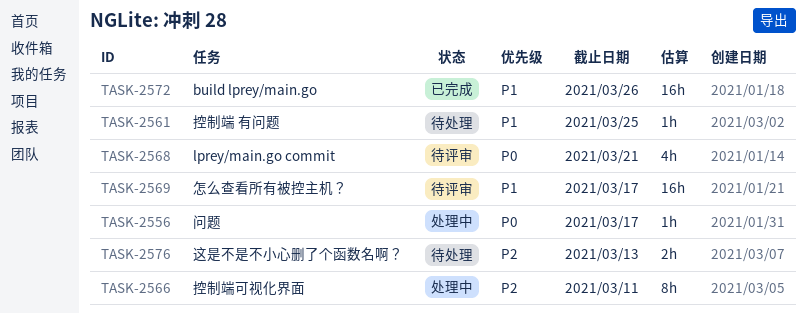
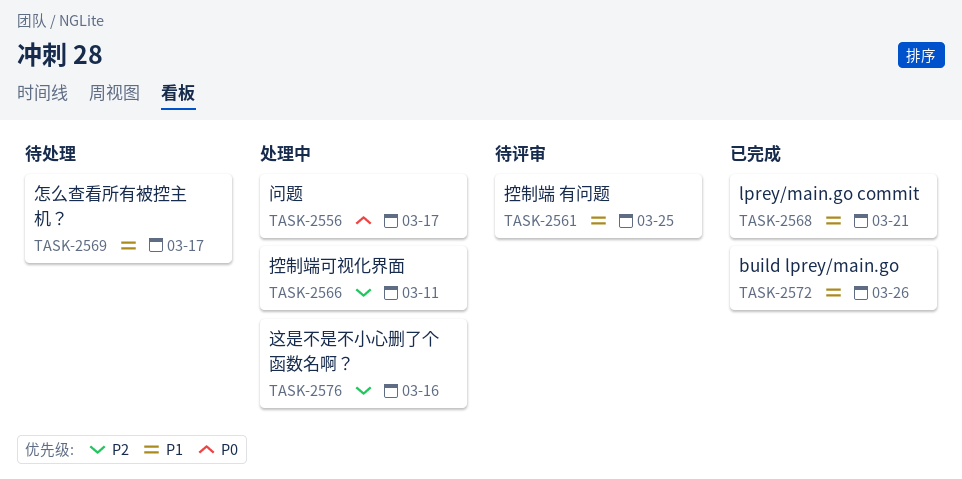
TASK-2561, status: 待处理 -> 待评审
TASK-2568, status: 待评审 -> 已完成
TASK-2568, priority: P0 -> P1
TASK-2569, status: 待评审 -> 待处理
TASK-2576, status: 待处理 -> 处理中
TASK-2576, due: Mar 13 -> Mar 16

